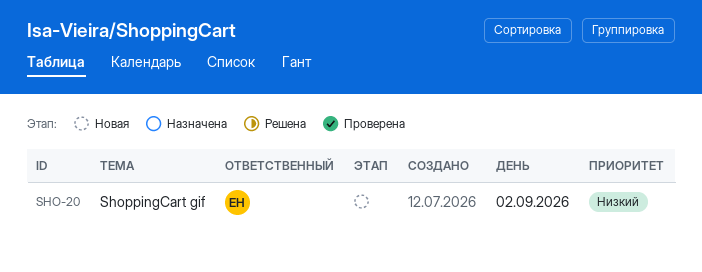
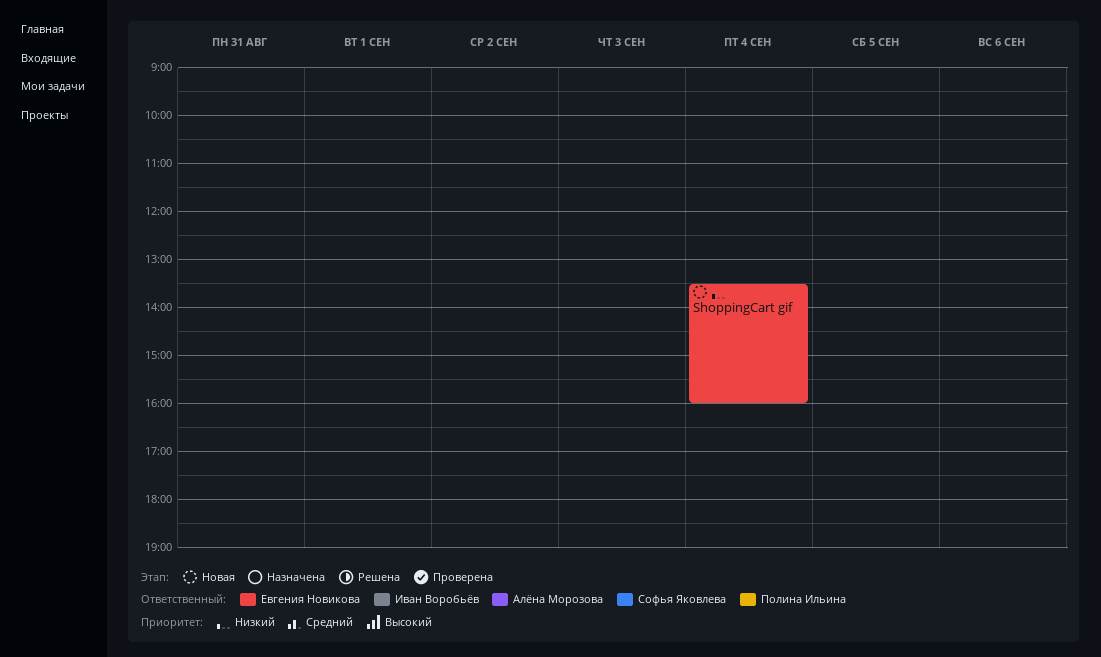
ShoppingCart gif, day: Sep 2 -> Sep 4

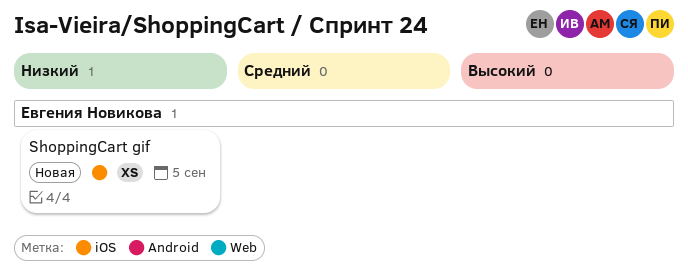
ShoppingCart gif, day: Sep 4 -> Sep 5

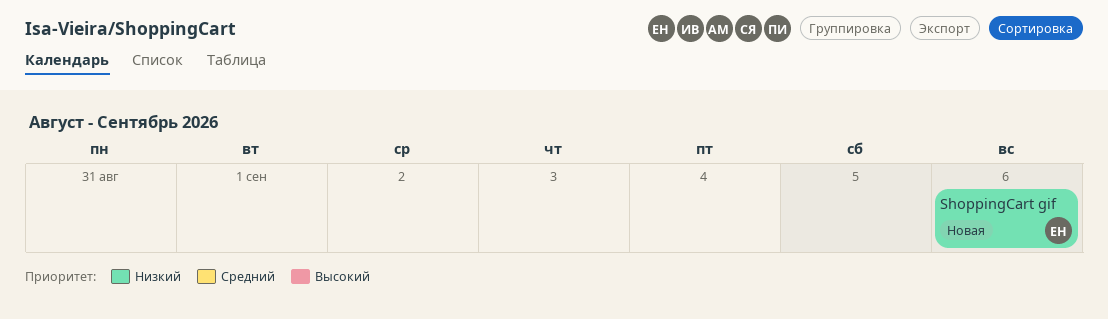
ShoppingCart gif, day: Sep 5 -> Sep 6

